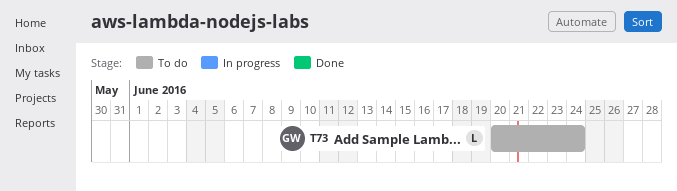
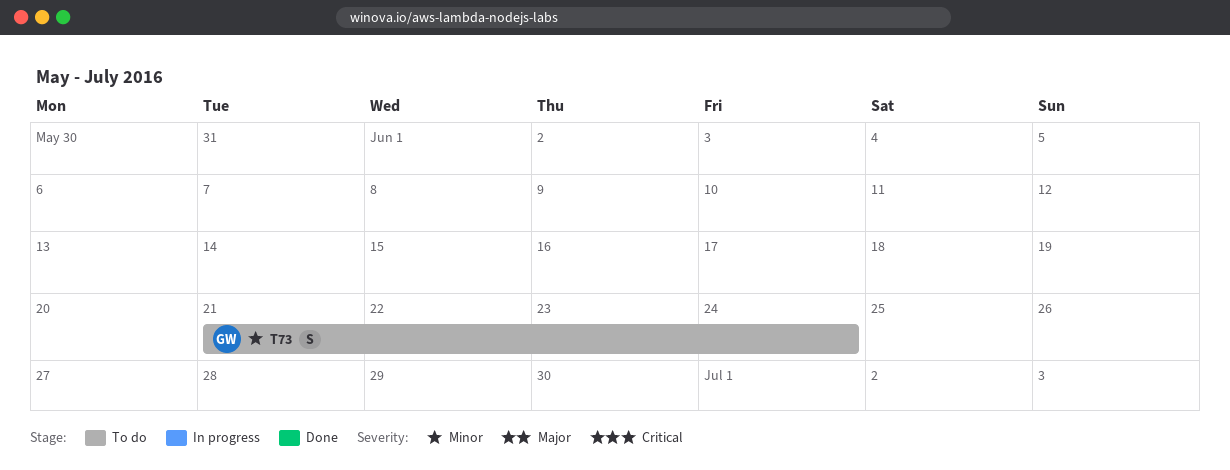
T73, estimate: L -> S
T73, start: Jun 20 -> Jun 21

